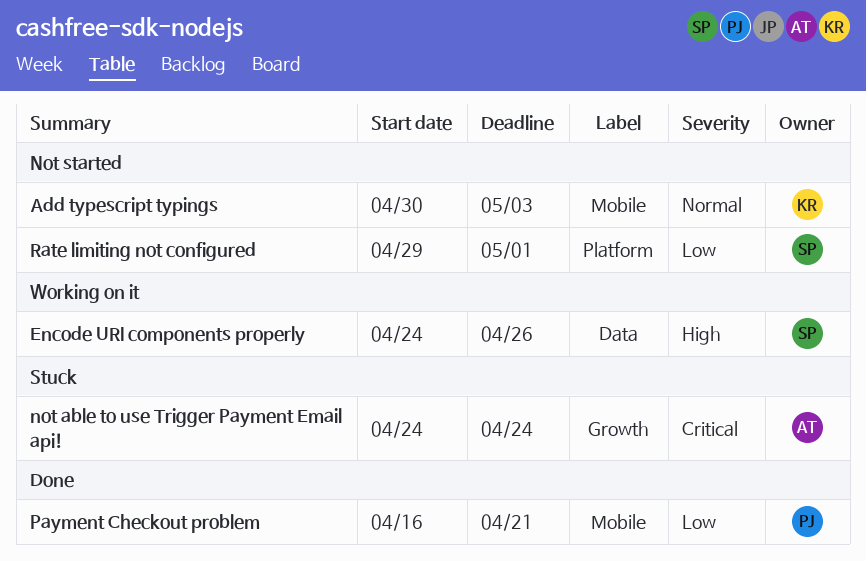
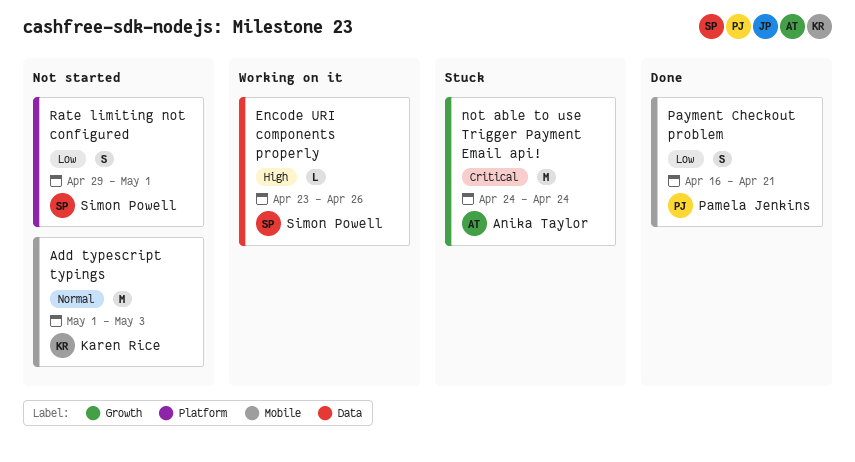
Add typescript typings, start: Apr 30 -> May 1
Encode URI components properly, start: Apr 24 -> Apr 23

